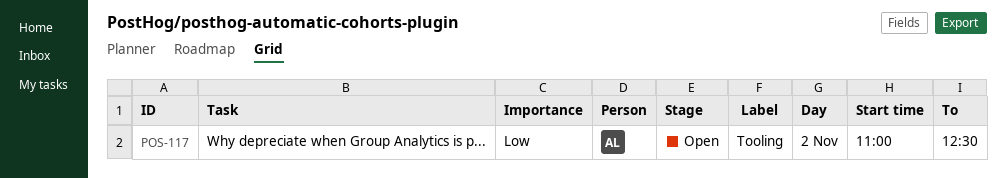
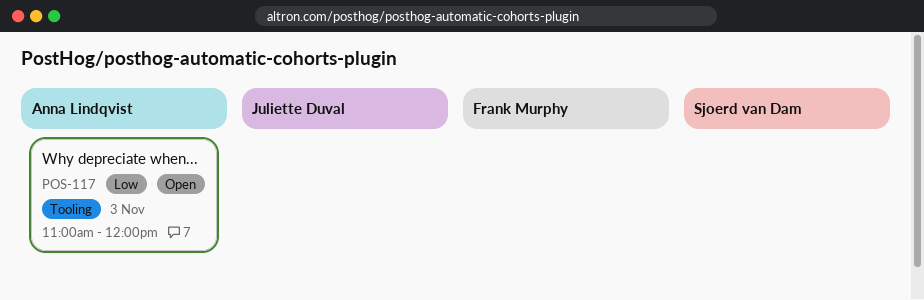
POS-117, day: Nov 2 -> Nov 3
POS-117, ends: 12:30 -> 12:00

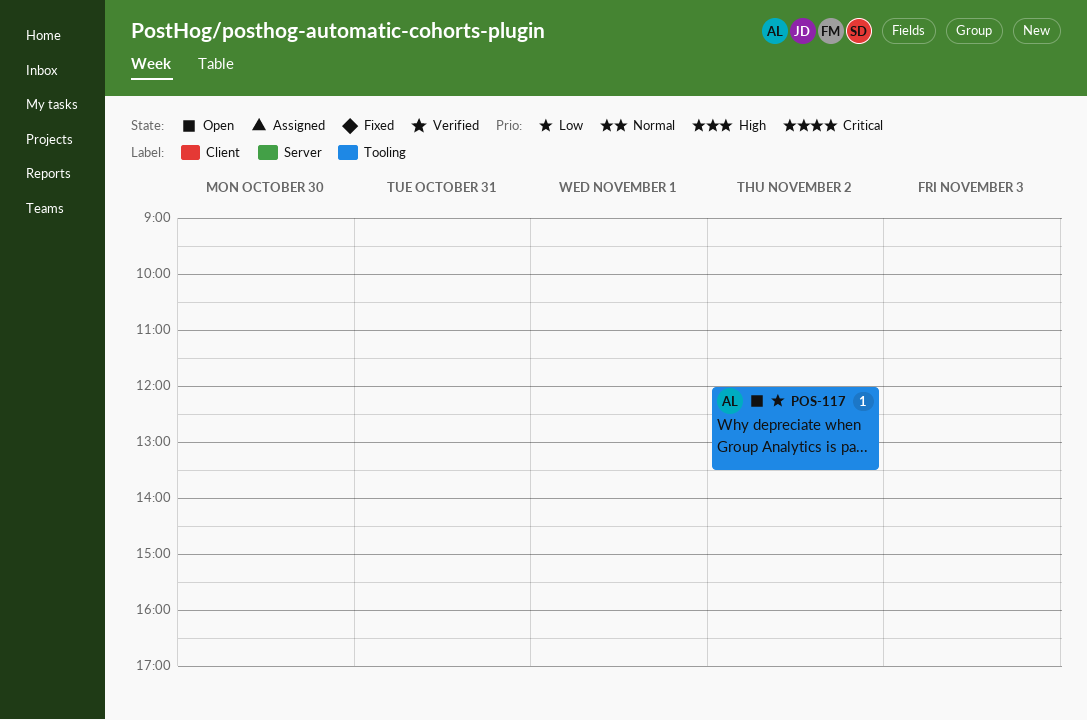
POS-117, day: Nov 3 -> Nov 2
POS-117, begins: 11:00 -> 12:00
POS-117, ends: 12:00 -> 13:30

